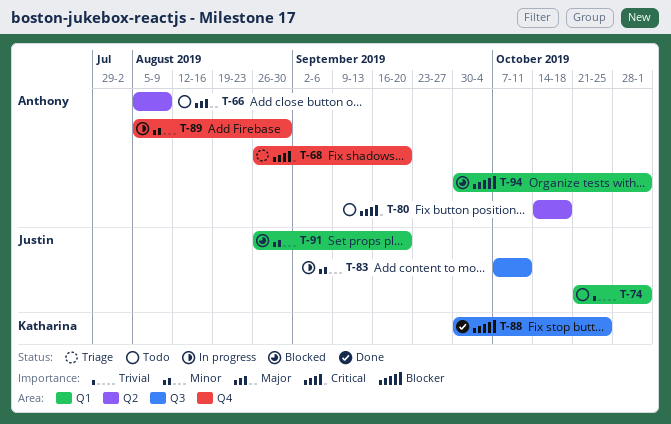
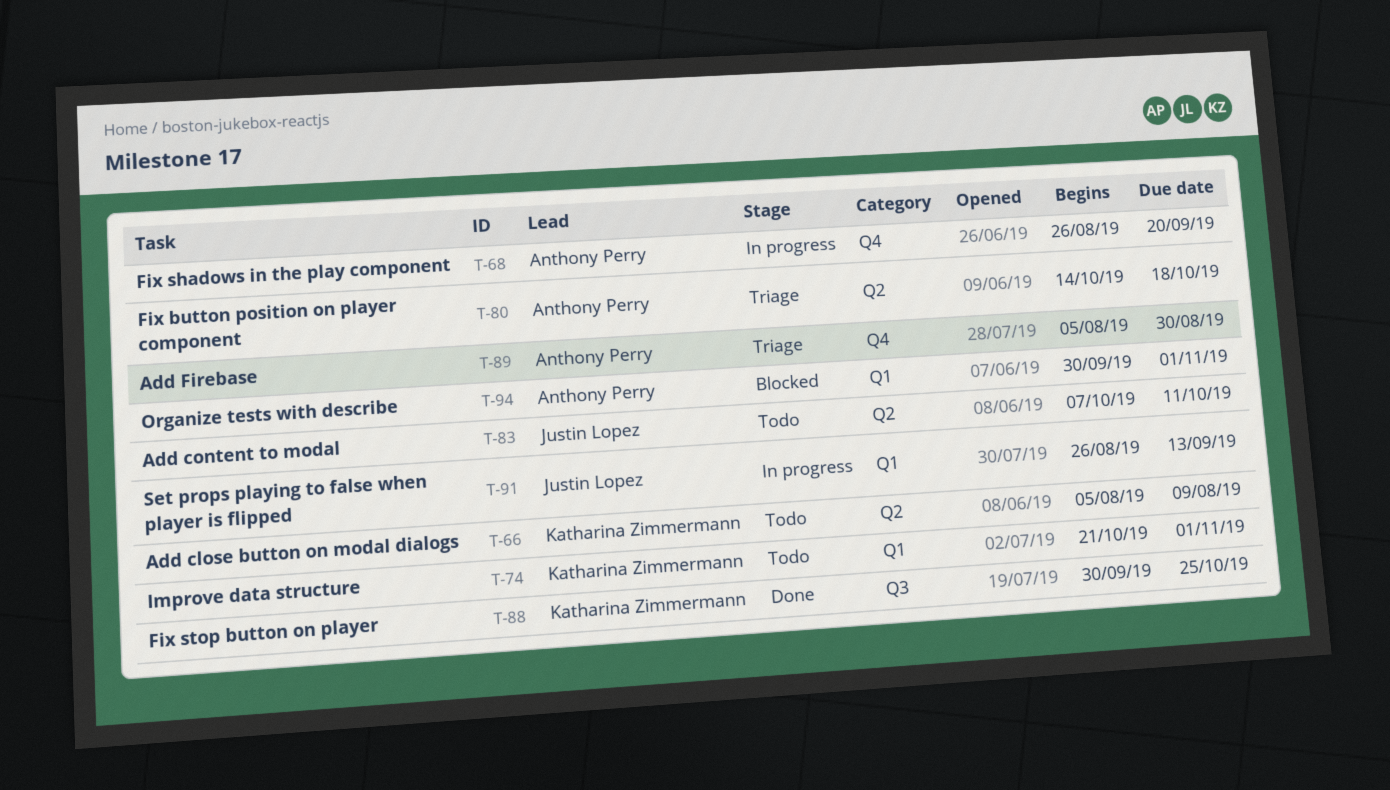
T-66, owner: Anthony Perry -> Katharina Zimmermann
T-68, status: Triage -> In progress
T-74, owner: Justin Lopez -> Katharina Zimmermann
T-80, status: Todo -> Triage
T-83, status: In progress -> Todo
T-83, label: Q3 -> Q2
T-89, status: In progress -> Triage
T-91, status: Blocked -> In progress
T-91, due: Sep 20 -> Sep 13

